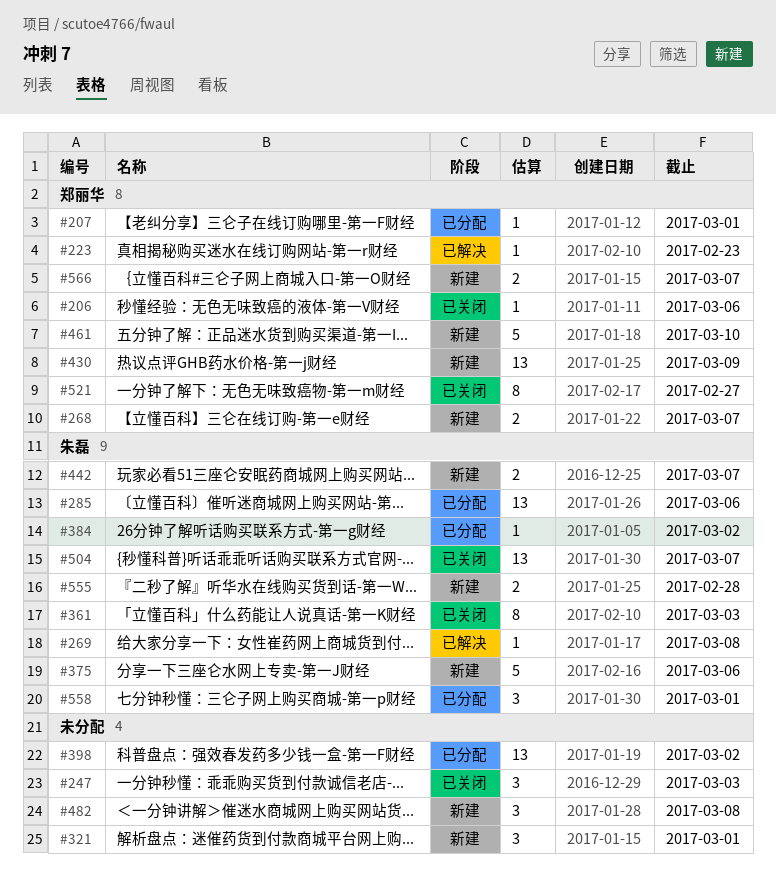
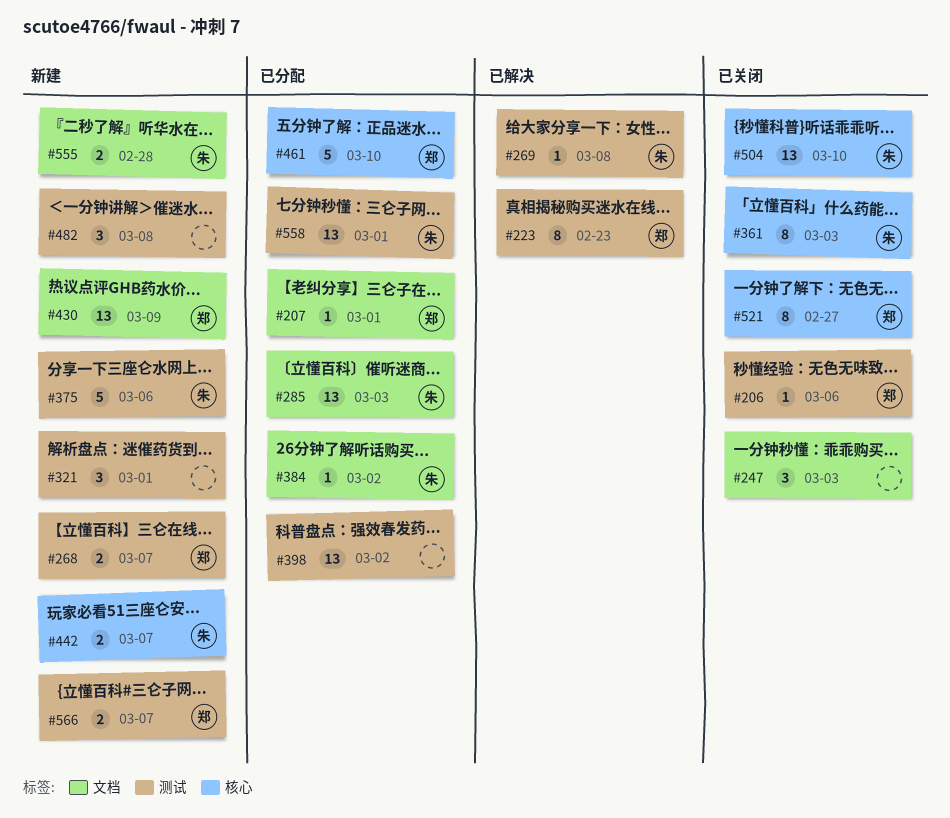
#223, estimate: 1 -> 8
#285, due: Mar 6 -> Mar 3
#461, status: 新建 -> 已分配
#504, due: Mar 7 -> Mar 10
#558, estimate: 3 -> 13

